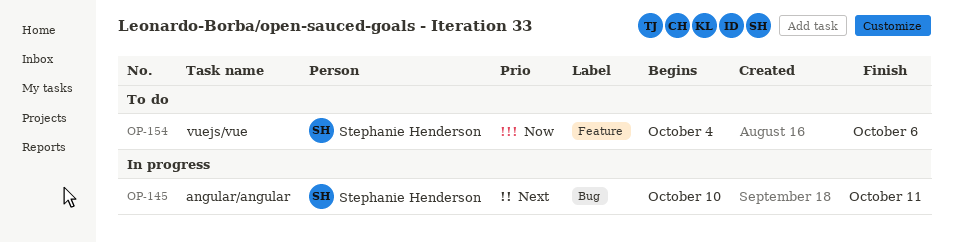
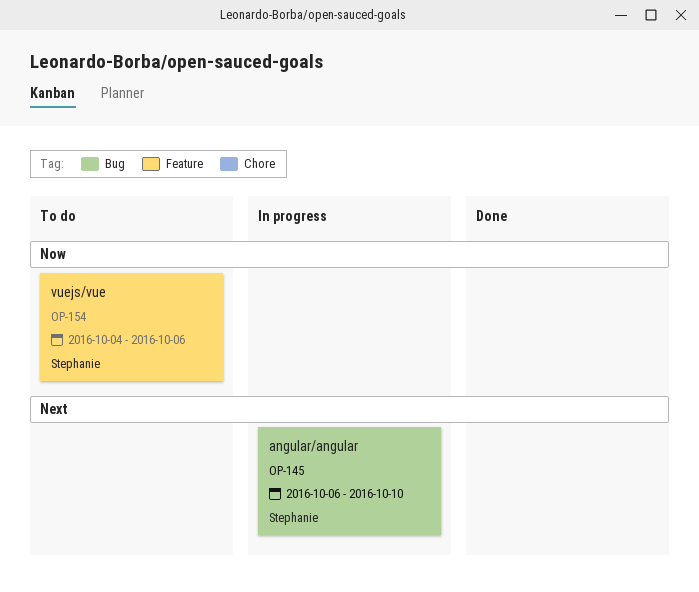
OP-145, start: Oct 10 -> Oct 6
OP-145, due: Oct 11 -> Oct 10

